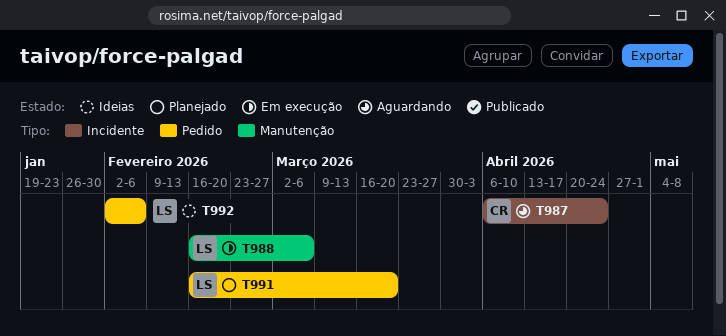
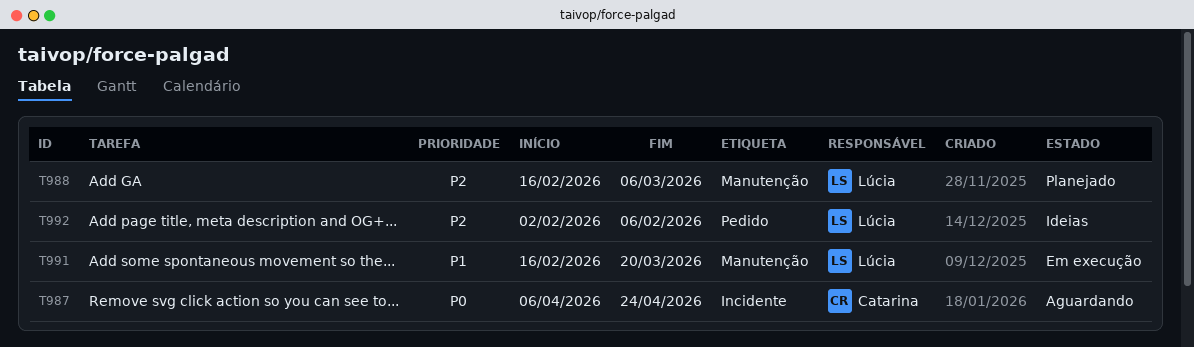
T988, status: Em execução -> Planejado
T991, status: Planejado -> Em execução
T991, label: Pedido -> Manutenção

